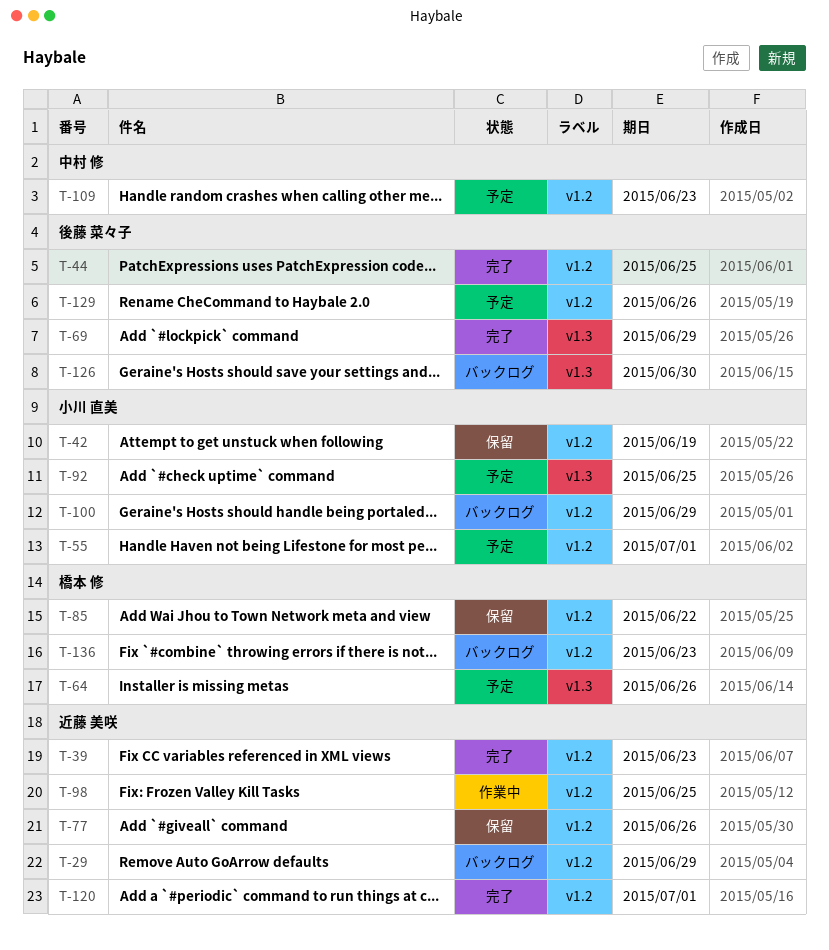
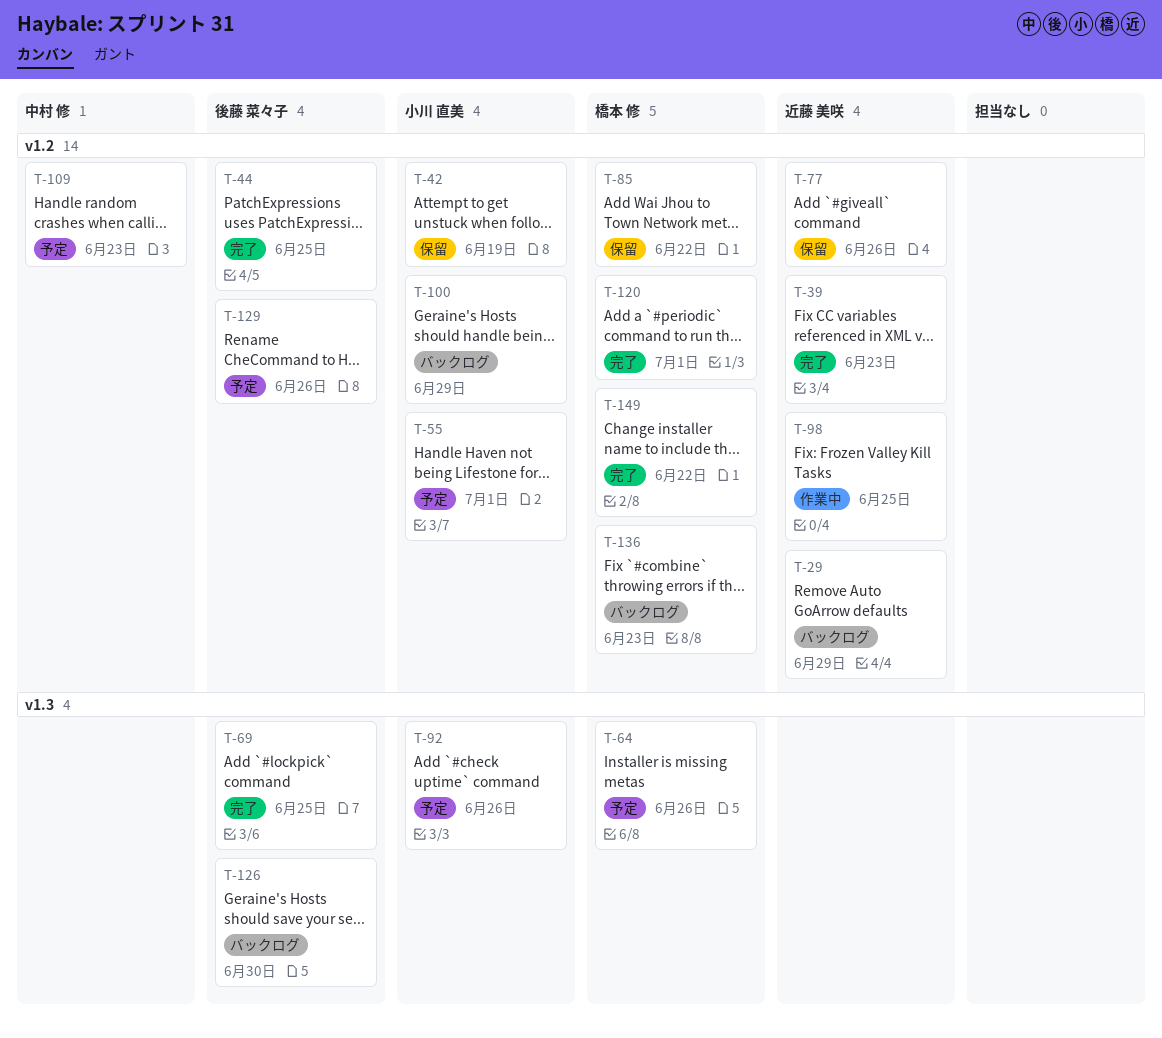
T-69, due: Jun 29 -> Jun 25
T-92, due: Jun 25 -> Jun 26
T-120, owner: 近藤 美咲 -> 橋本 修
T-149: none -> present

